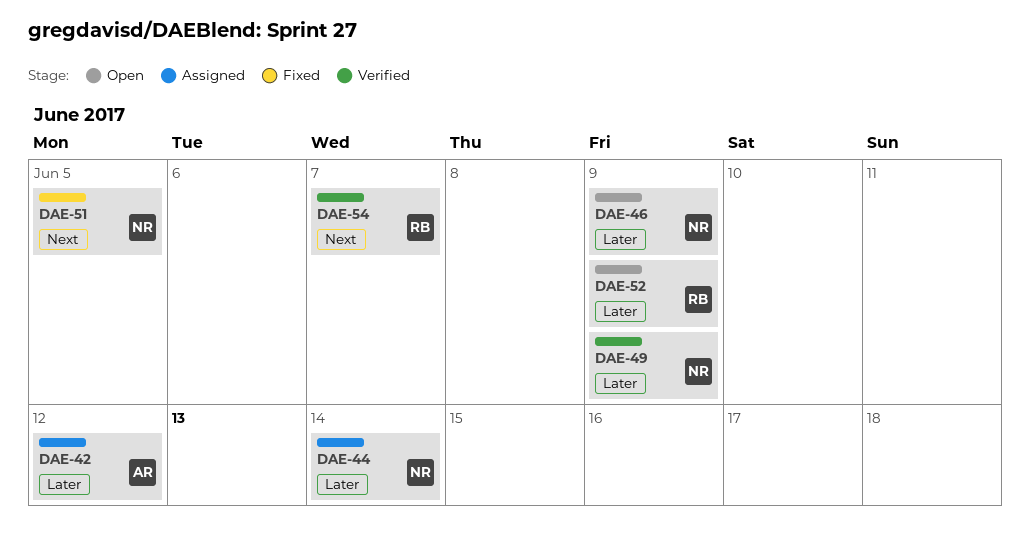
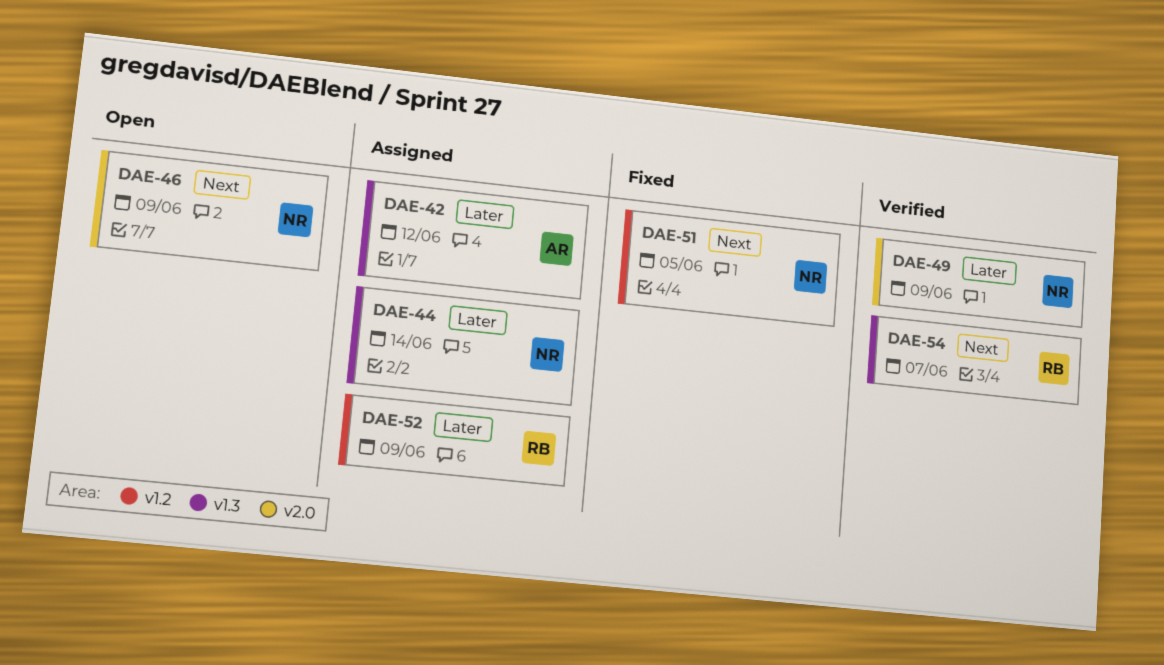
DAE-46, priority: Later -> Next
DAE-52, status: Open -> Assigned

